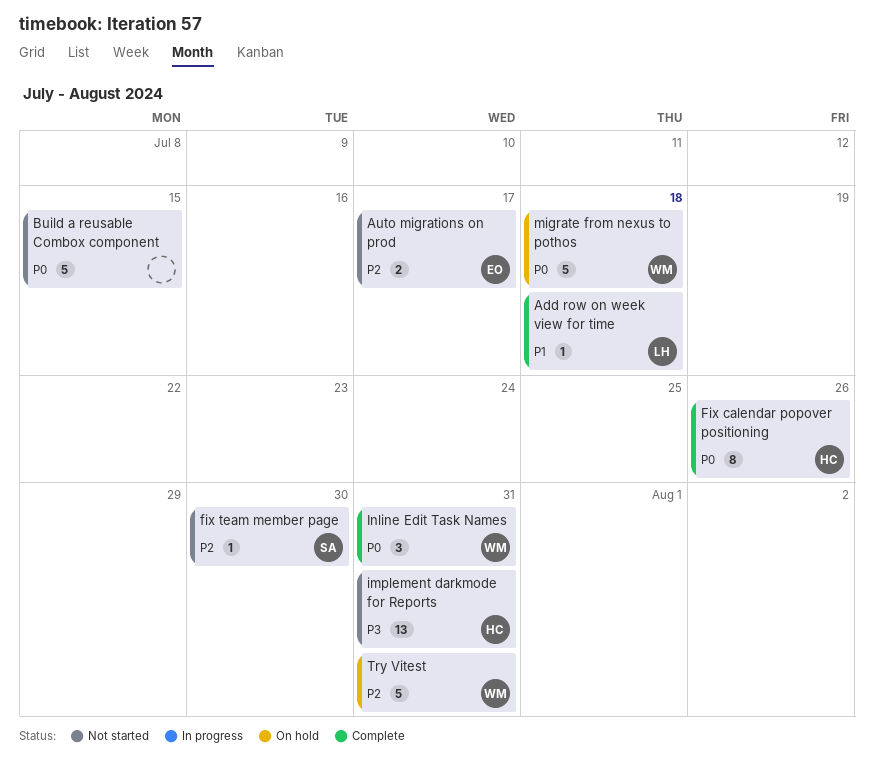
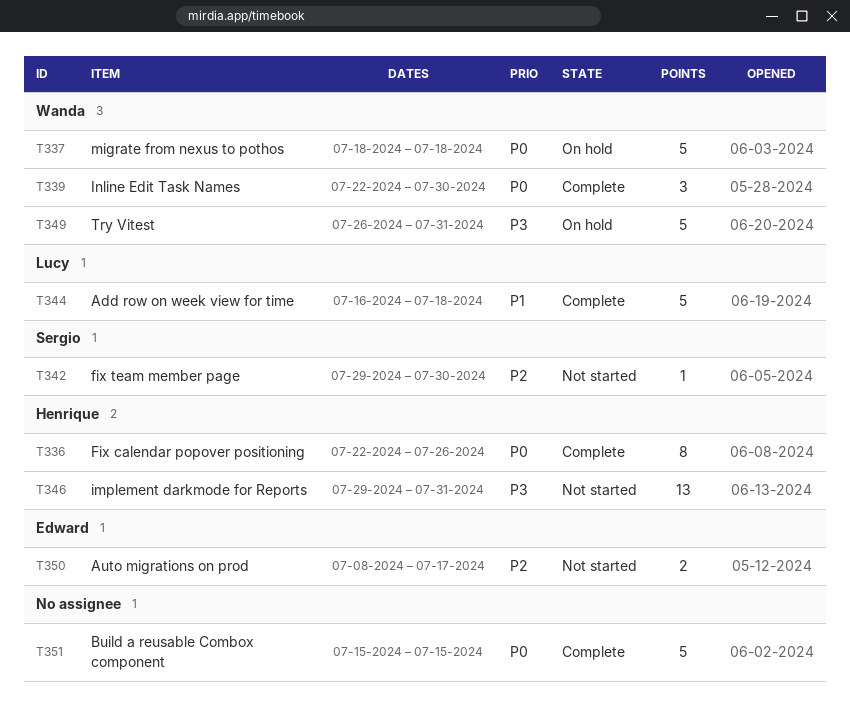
Add row on week view for time, estimate: 1 -> 5
Build a reusable Combox component, status: Not started -> Complete
Inline Edit Task Names, due: Jul 31 -> Jul 30
Try Vitest, priority: P2 -> P3

